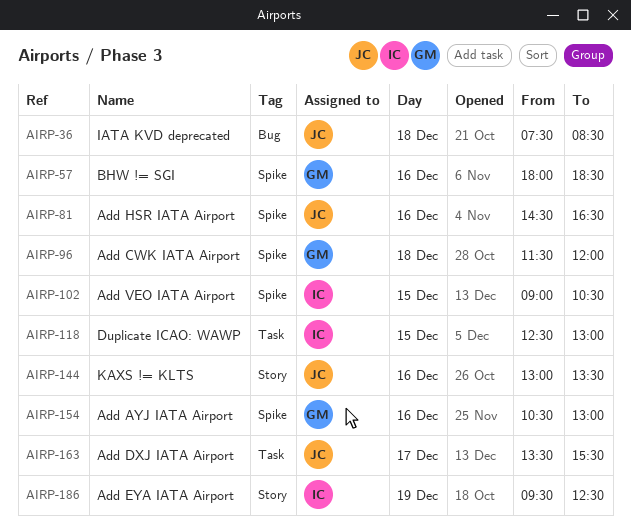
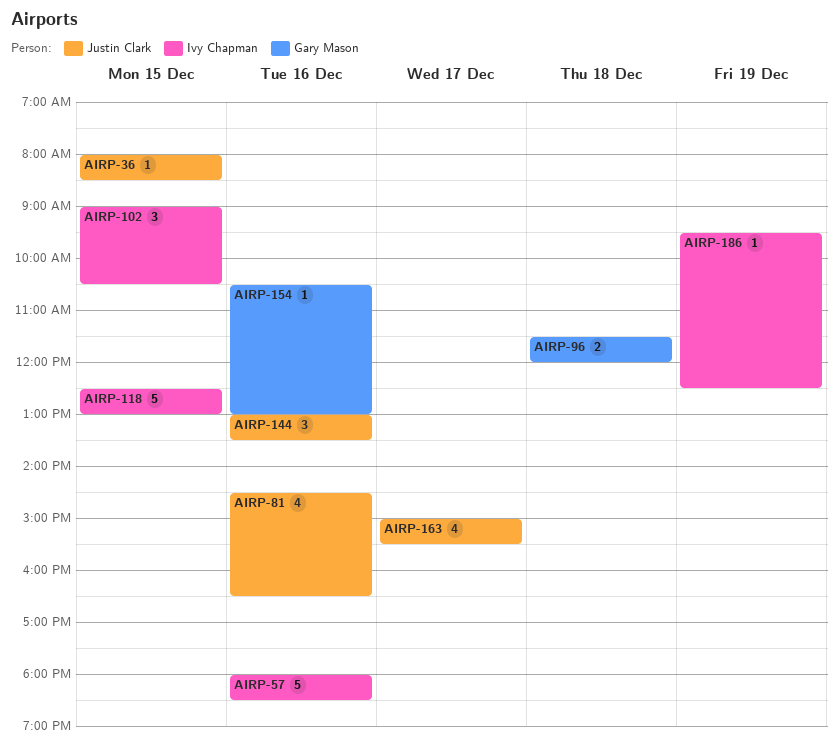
AIRP-36, day: Dec 18 -> Dec 15
AIRP-36, begins: 07:30 -> 08:00
AIRP-57, owner: Gary Mason -> Ivy Chapman
AIRP-163, begins: 13:30 -> 15:00

